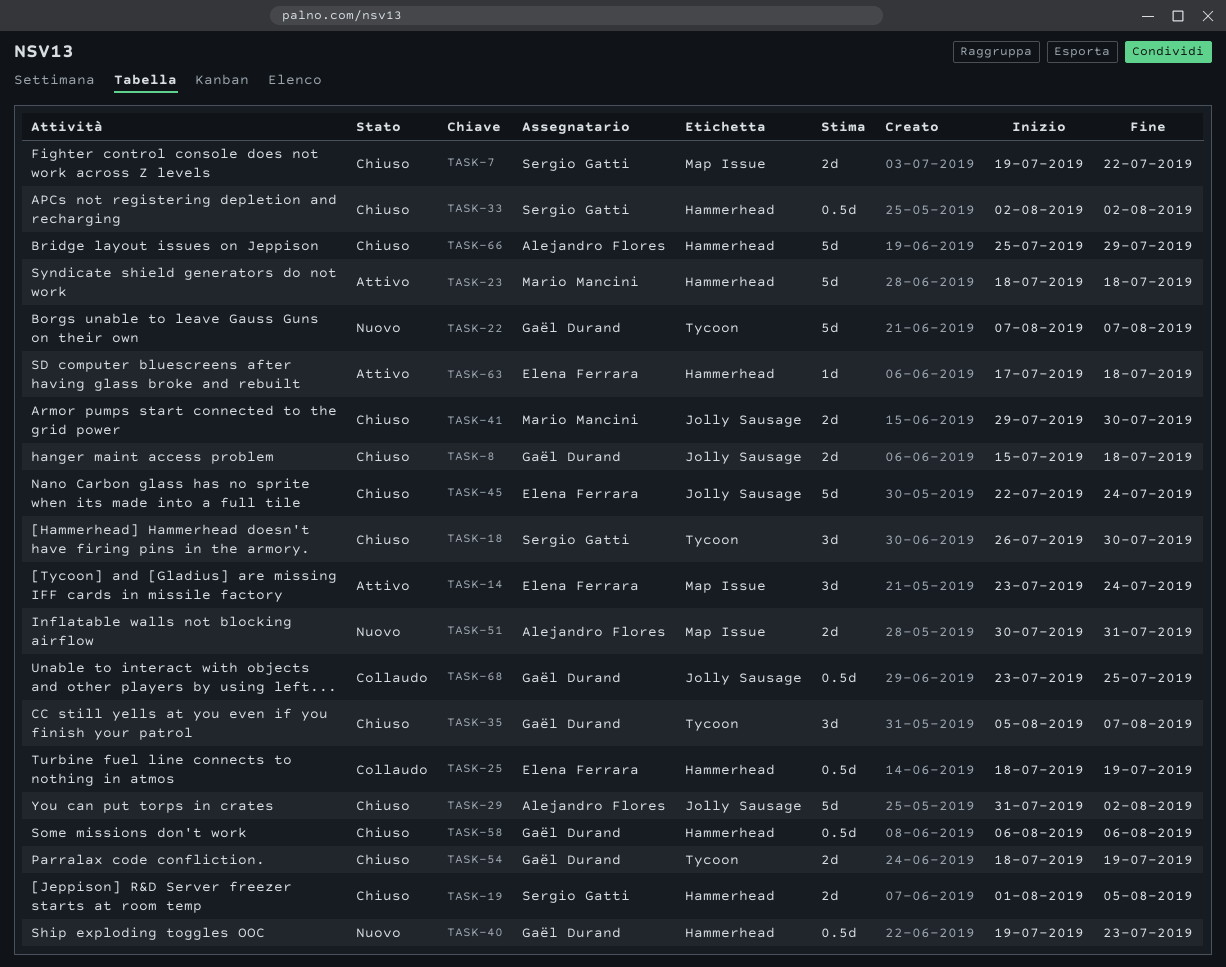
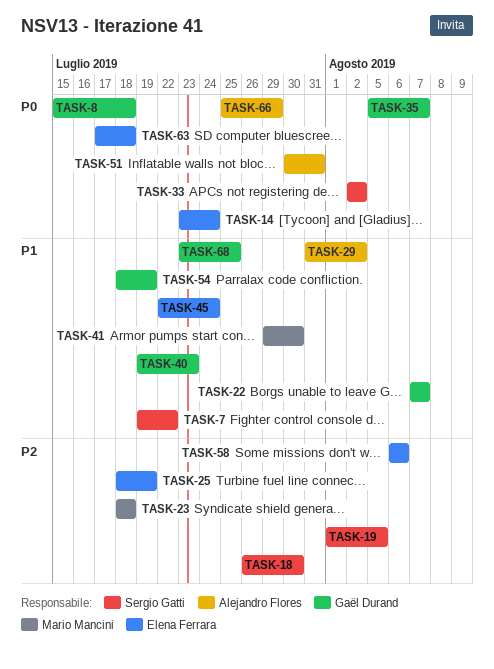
TASK-58, owner: Gaël Durand -> Elena Ferrara

